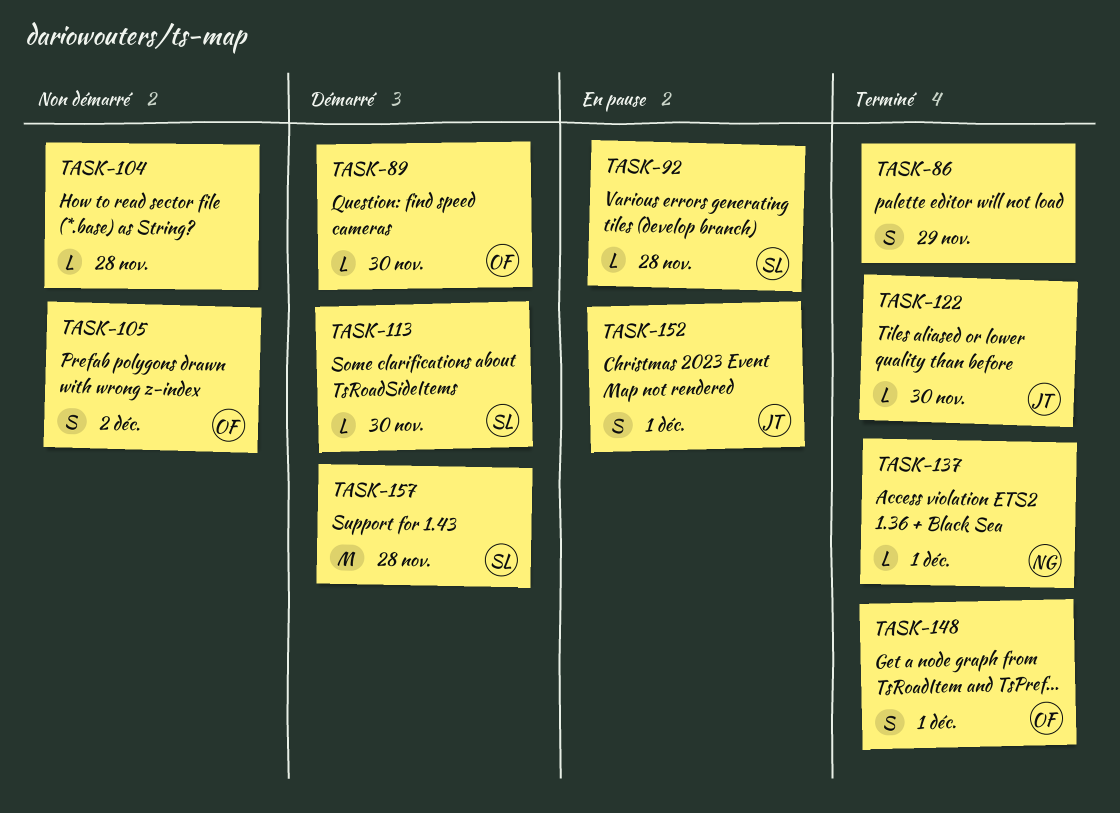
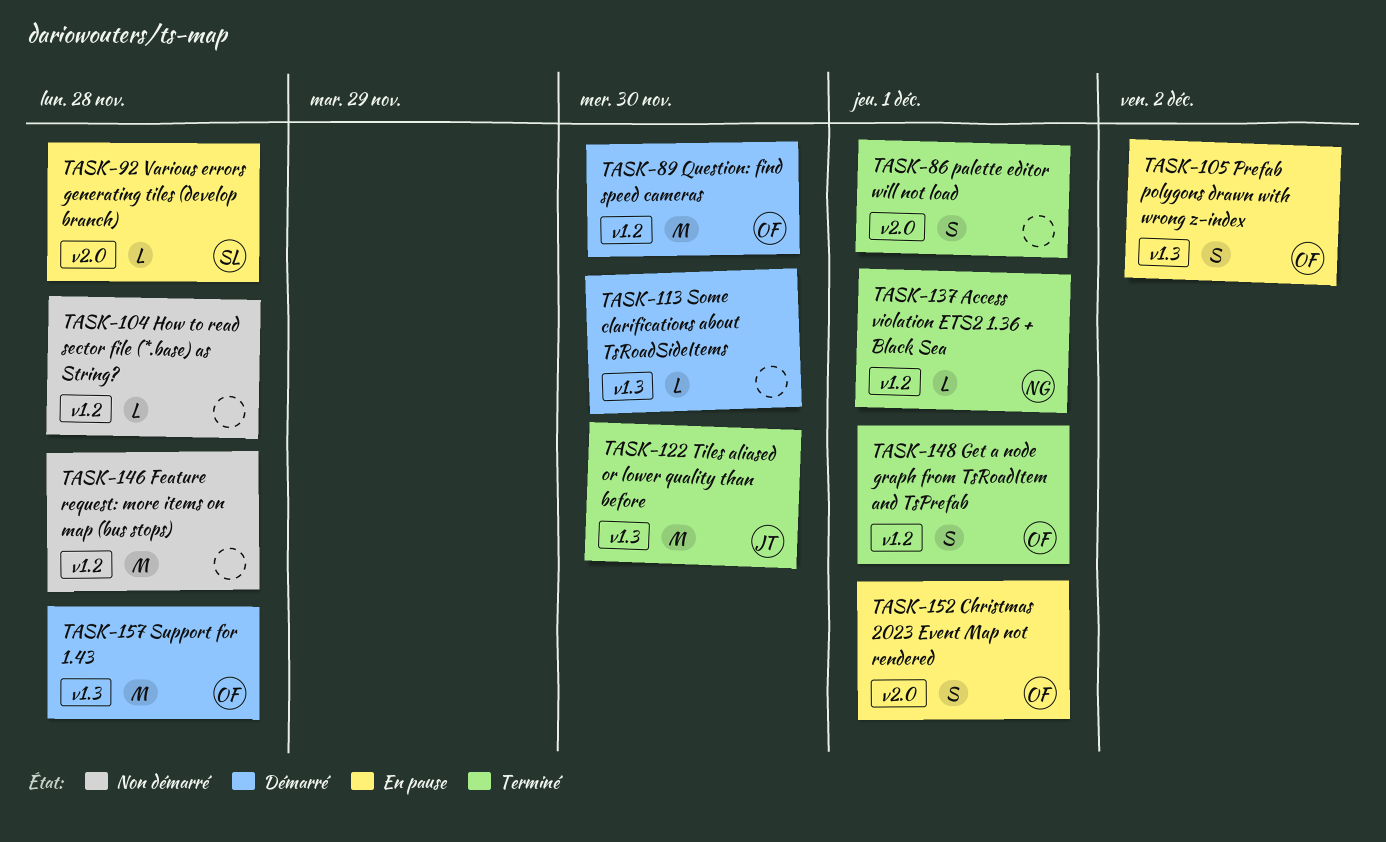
TASK-86, due: Nov 29 -> Dec 1
TASK-89, estimate: L -> M
TASK-105, status: Non démarré -> En pause
TASK-113, owner: SL -> none
TASK-122, estimate: L -> M
TASK-146: none -> present
TASK-152, owner: JT -> OF
TASK-157, owner: SL -> OF

